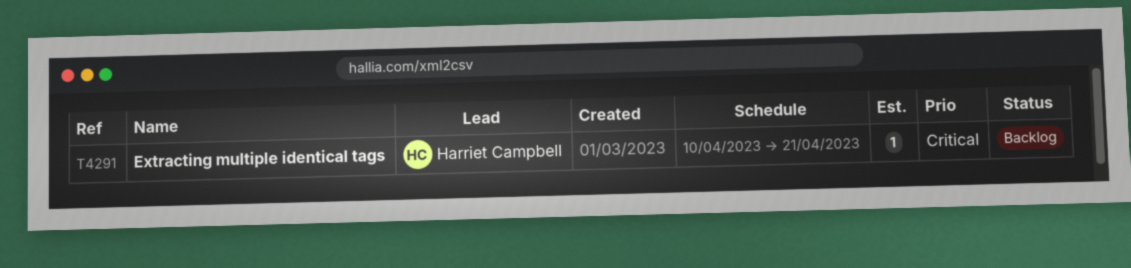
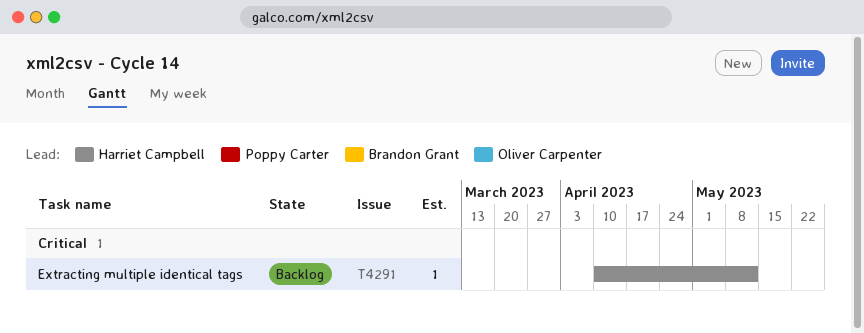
T4291, due: Apr 21 -> May 12

